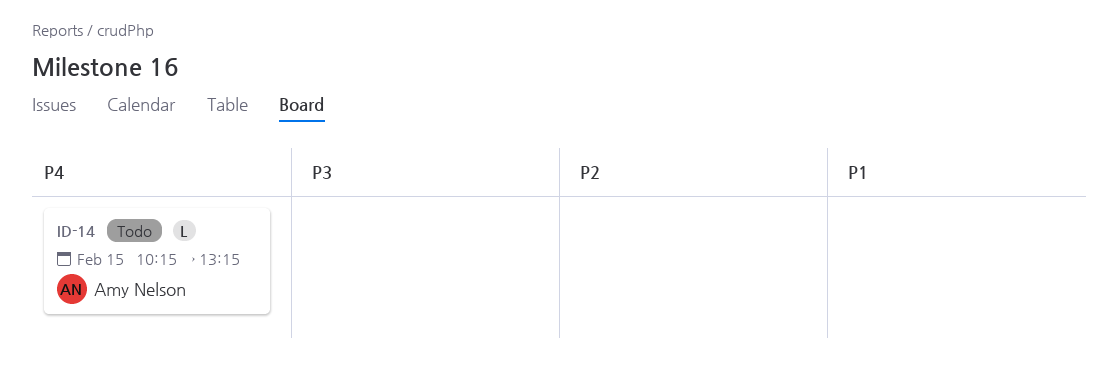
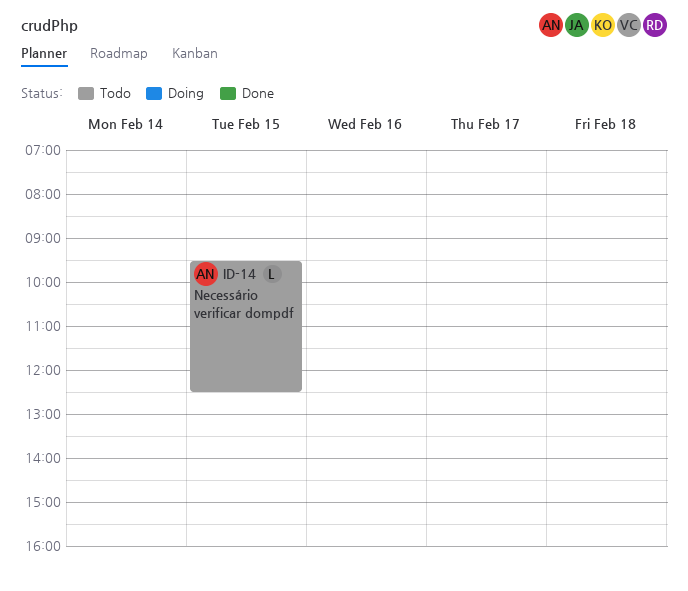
ID-14, begins: 10:15 -> 09:30
ID-14, ends: 13:15 -> 12:30

